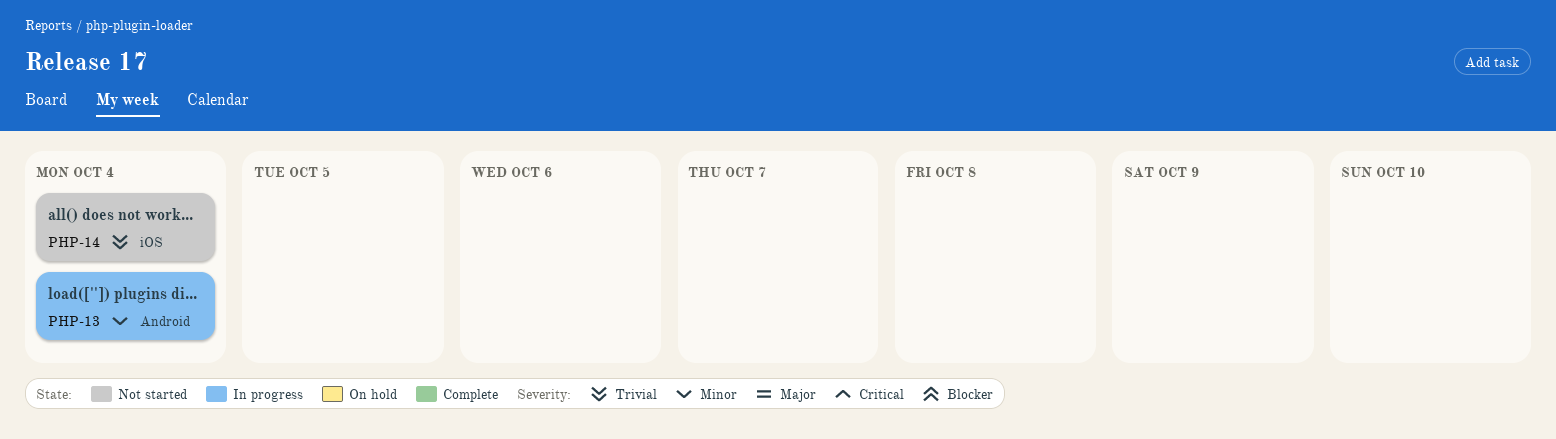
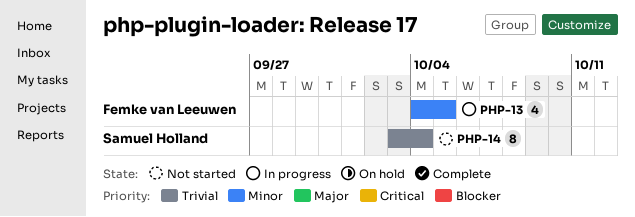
PHP-13, due: Oct 4 -> Oct 5

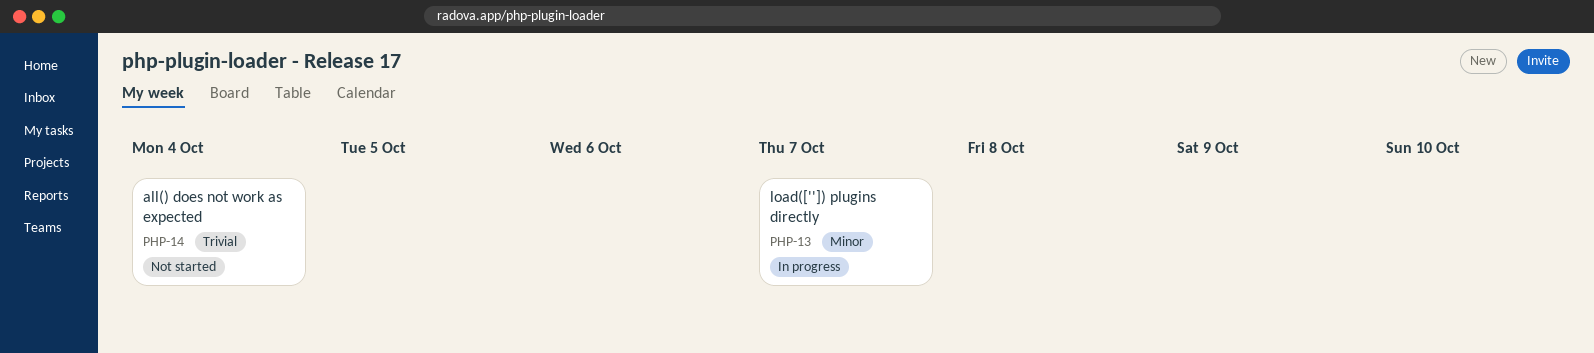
PHP-13, due: Oct 5 -> Oct 7

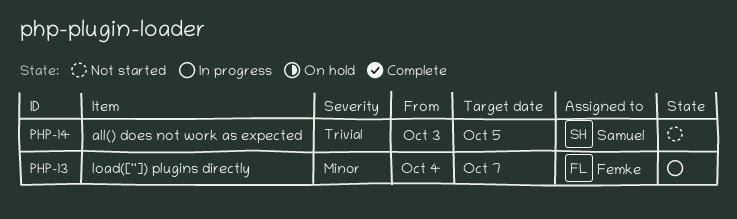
PHP-14, due: Oct 4 -> Oct 5

